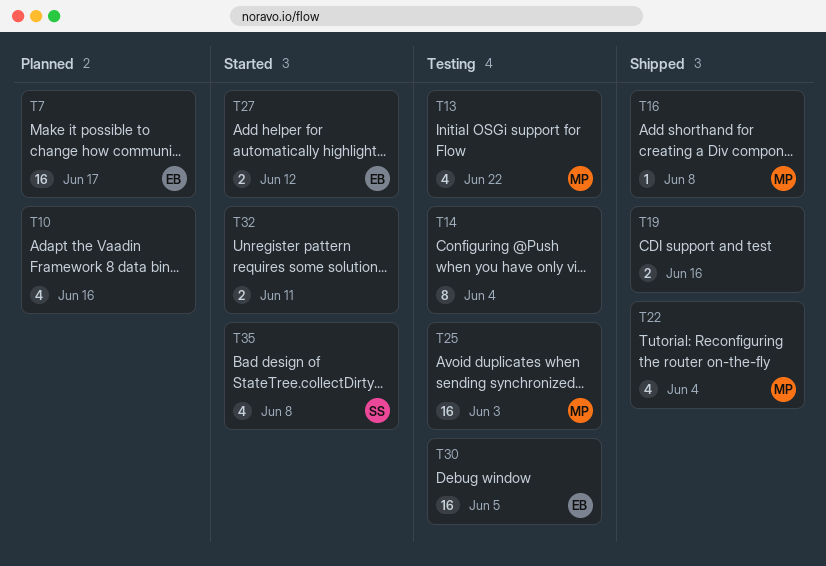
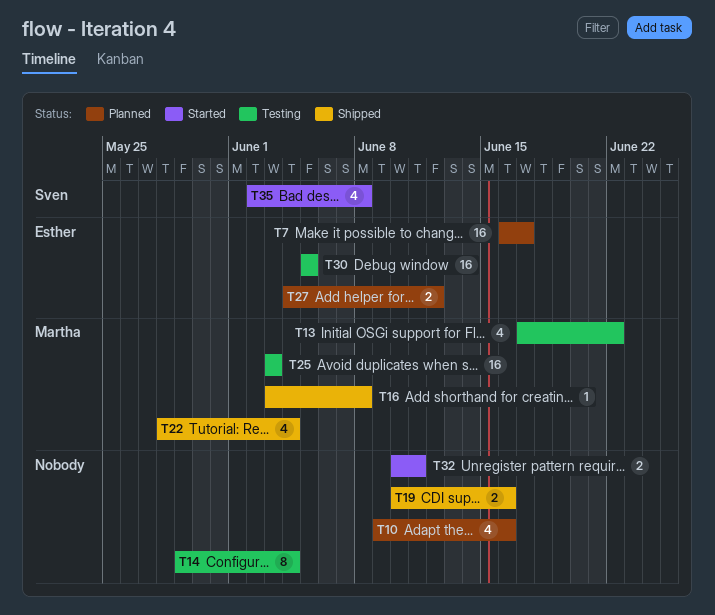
T27, status: Started -> Planned

